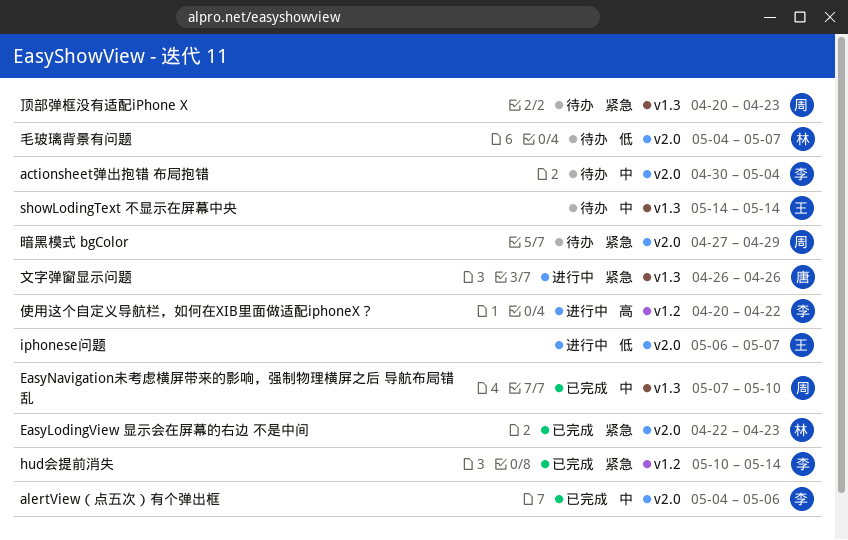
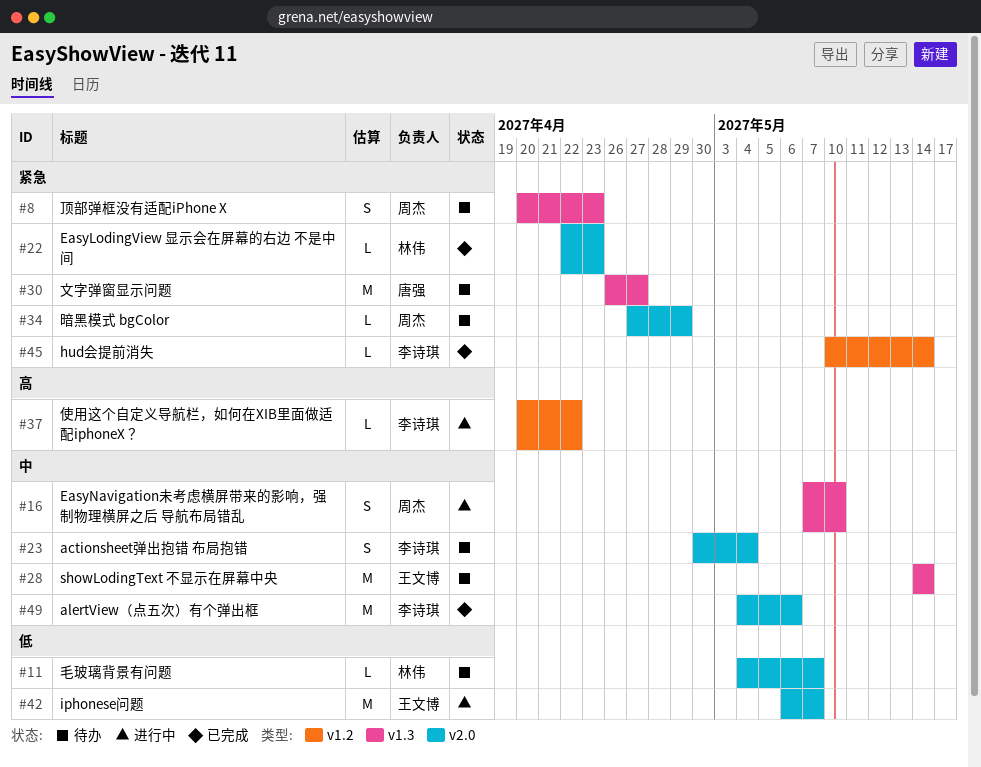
EasyNavigation未考虑横屏带来的影响，强制物理横屏之后 导航布局错乱, status: 已完成 -> 进行中
文字弹窗显示问题, status: 进行中 -> 待办
文字弹窗显示问题, due: Apr 26 -> Apr 27

